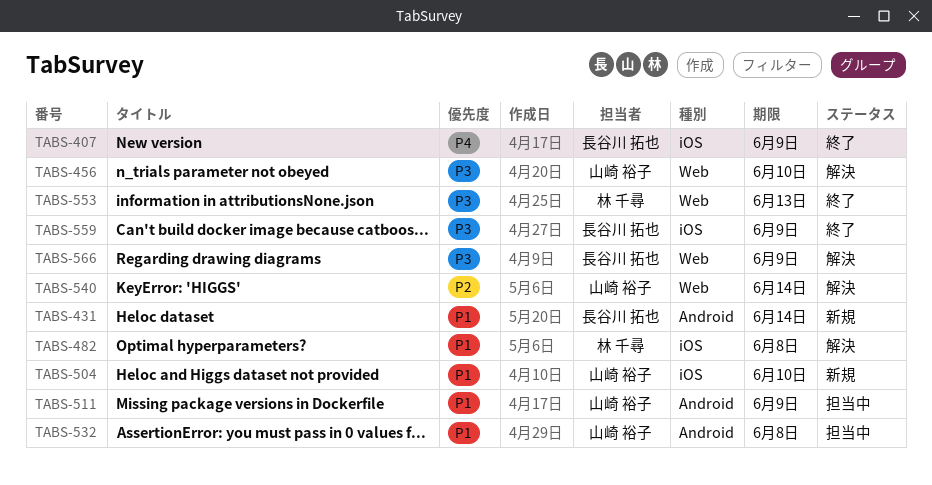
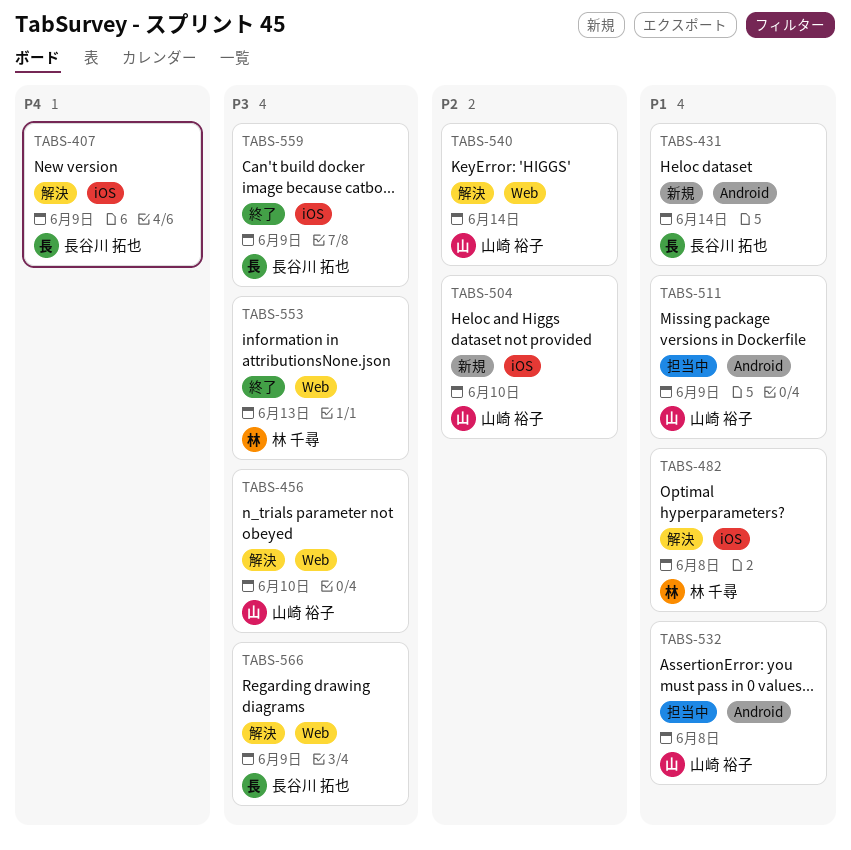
TABS-407, status: 終了 -> 解決
TABS-504, priority: P1 -> P2

